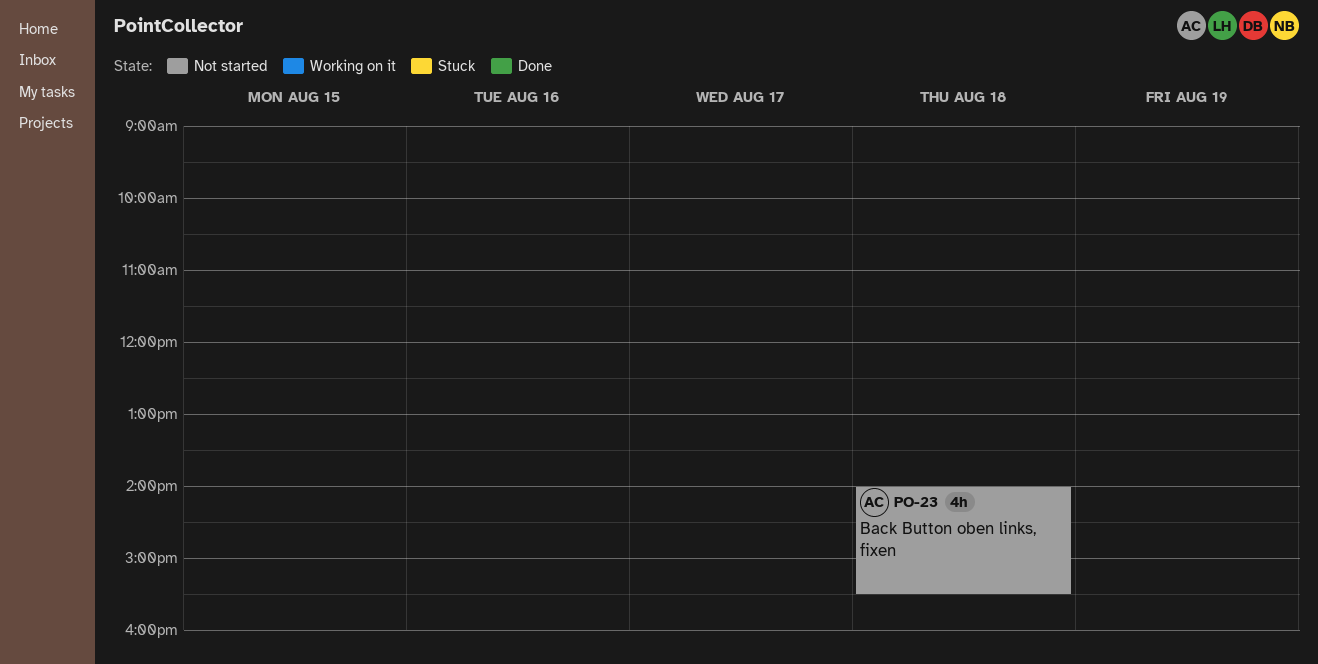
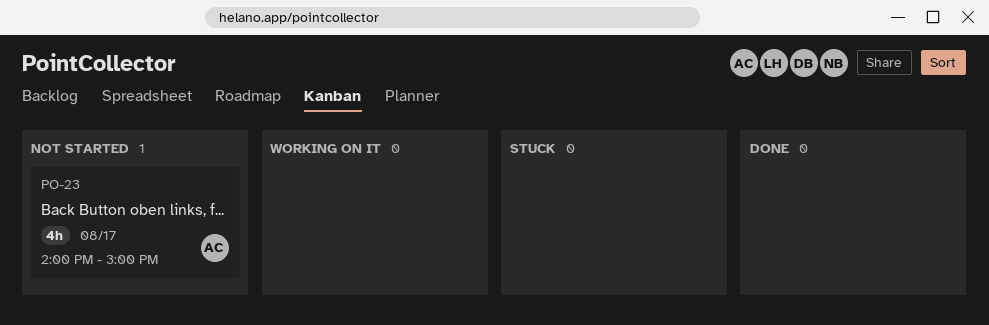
PO-23, day: Aug 18 -> Aug 17
PO-23, ends: 15:30 -> 15:00

